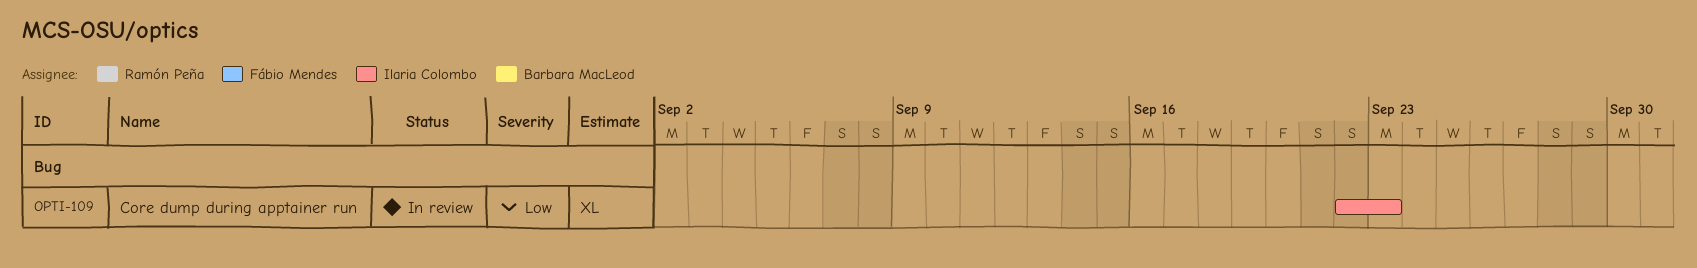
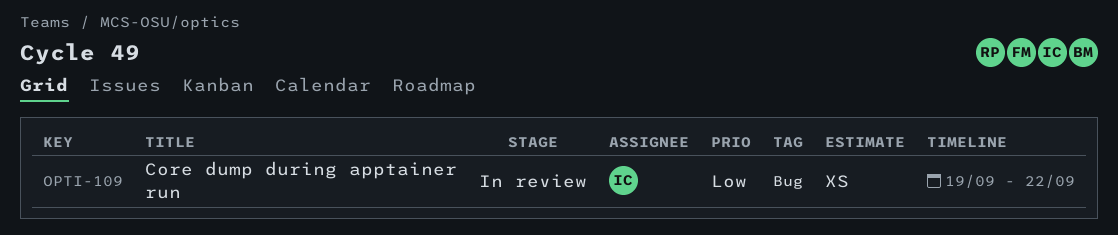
OPTI-109, estimate: XL -> XS
OPTI-109, start: Sep 22 -> Sep 19
OPTI-109, due: Sep 23 -> Sep 22

